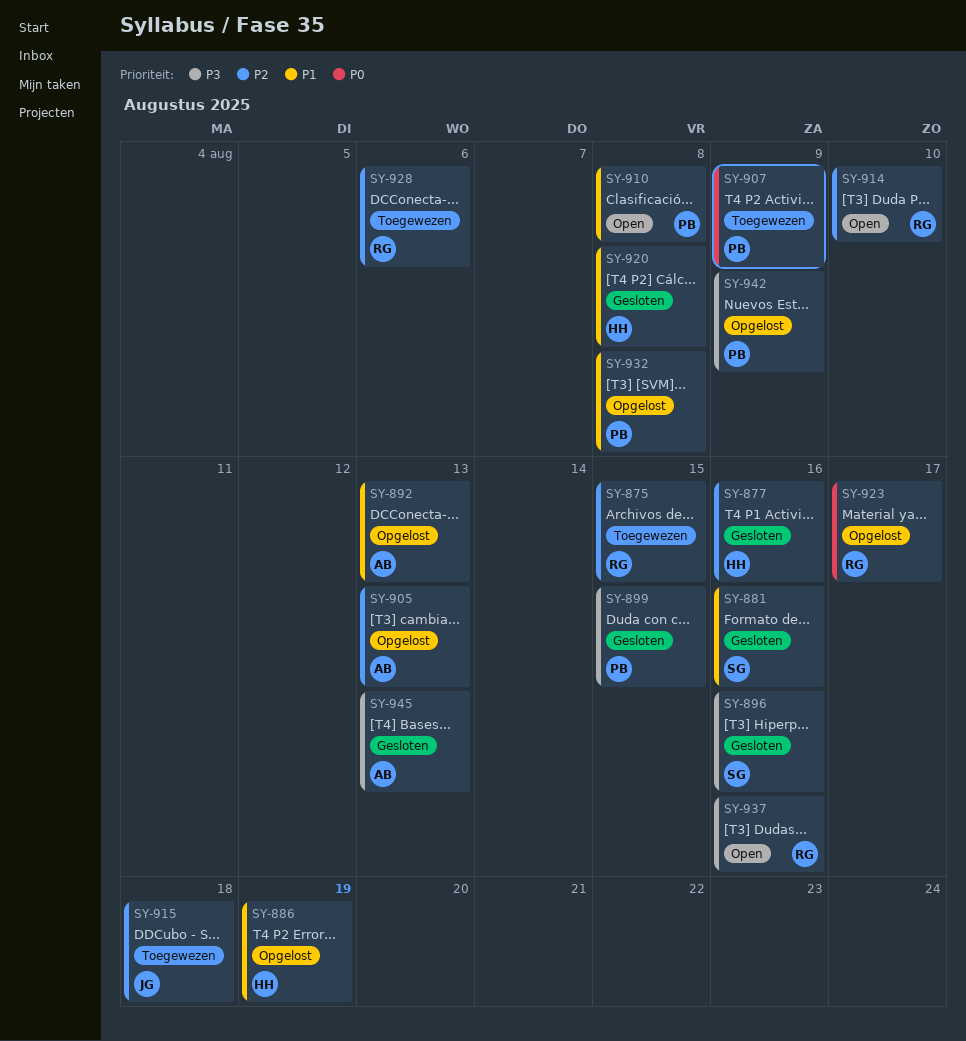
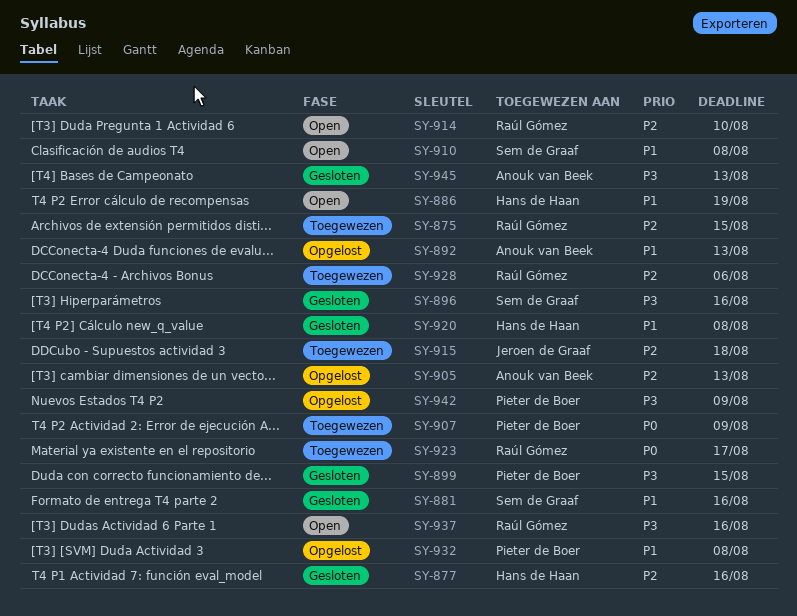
SY-886, status: Opgelost -> Open
SY-910, owner: Pieter de Boer -> Sem de Graaf
SY-923, status: Opgelost -> Toegewezen

